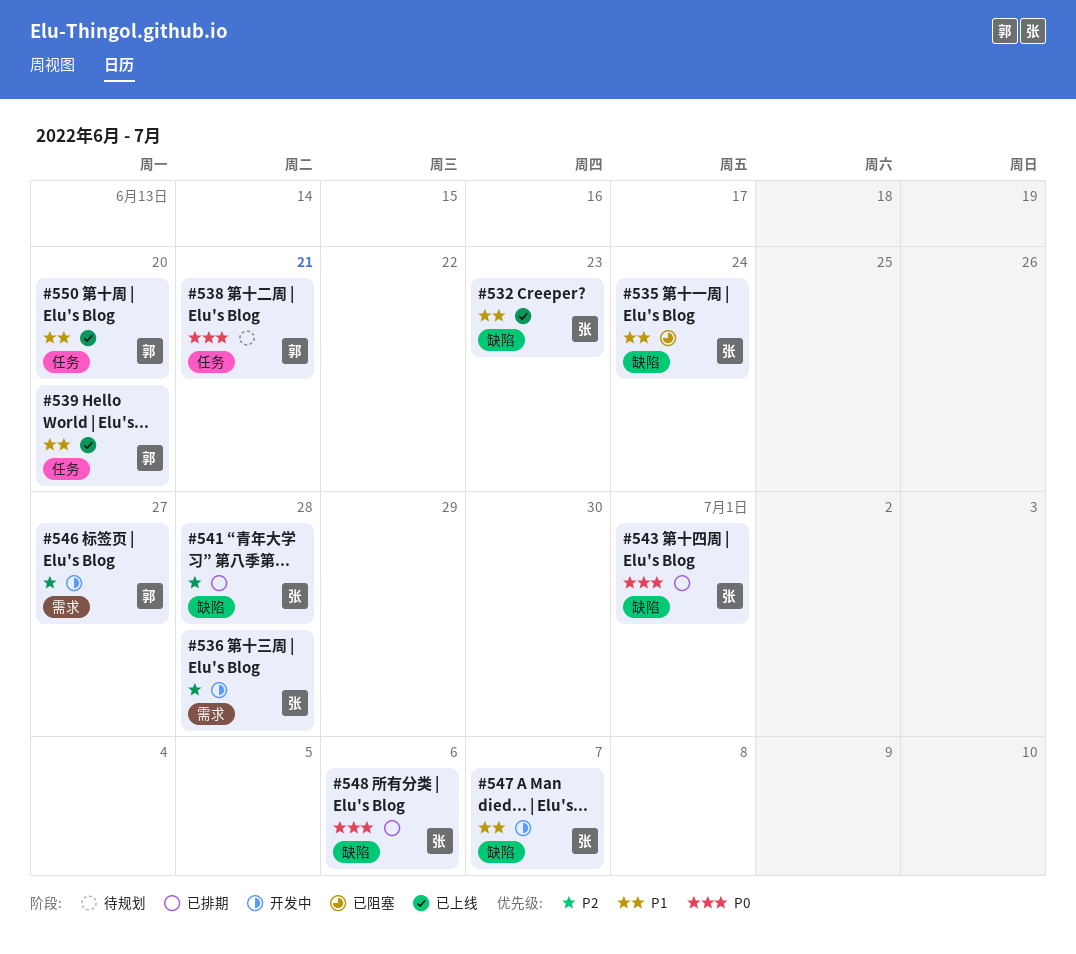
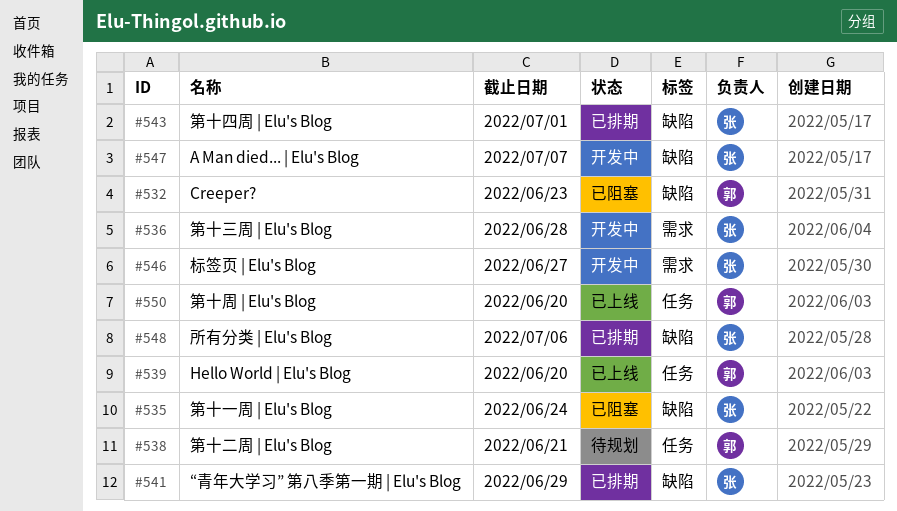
#532, status: 已上线 -> 已阻塞
#532, owner: 张 -> 郭
#541, due: Jun 28 -> Jun 29
#546, owner: 郭 -> 张

